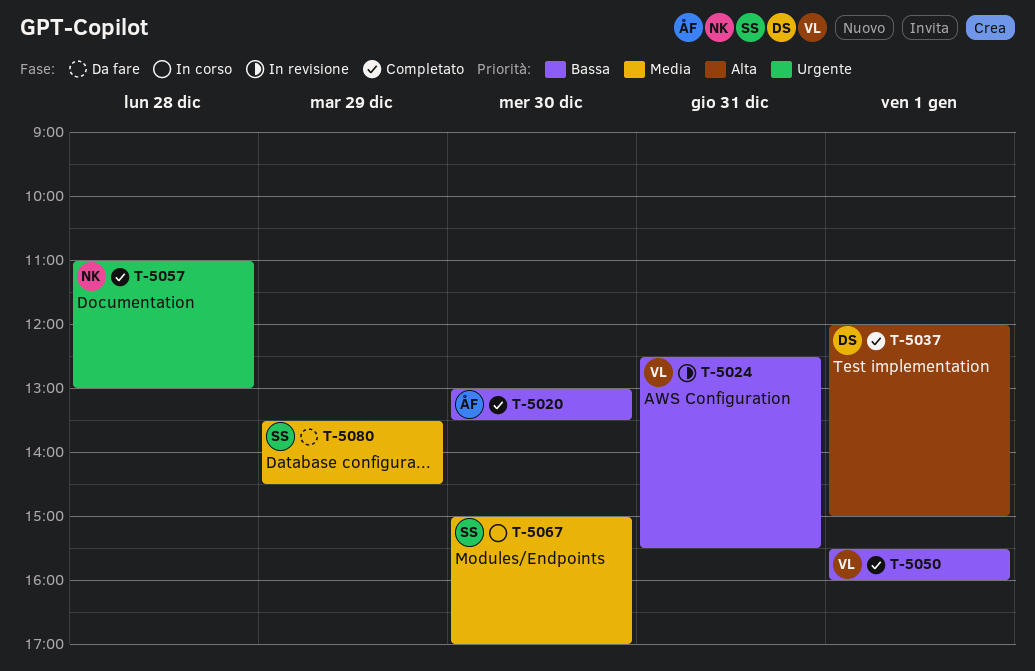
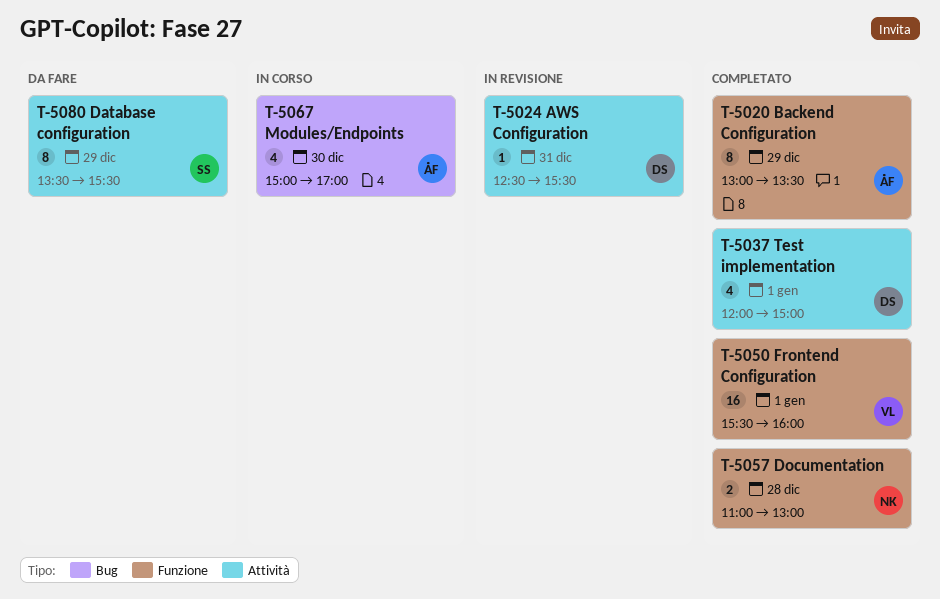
T-5020, day: Dec 30 -> Dec 29
T-5024, owner: VL -> DS
T-5067, owner: SS -> ÅF
T-5080, ends: 14:30 -> 15:30

